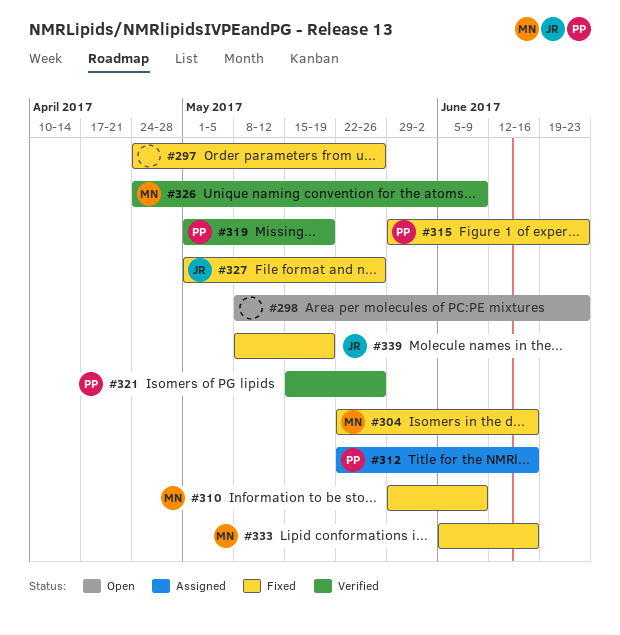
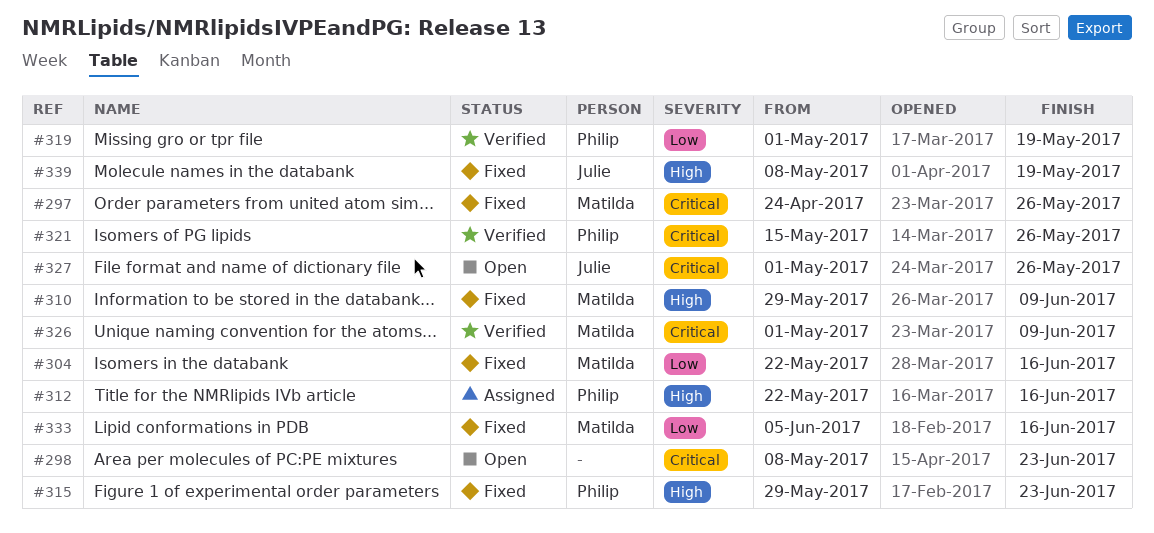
#297, owner: none -> Matilda
#326, start: Apr 24 -> May 1
#327, status: Fixed -> Open

